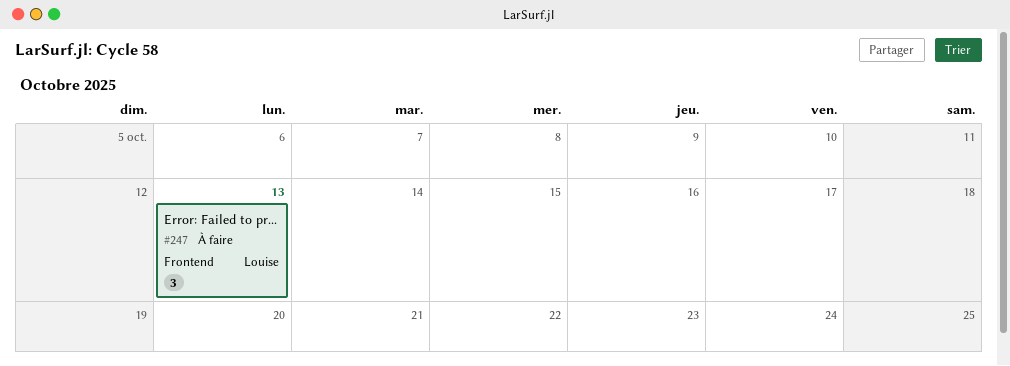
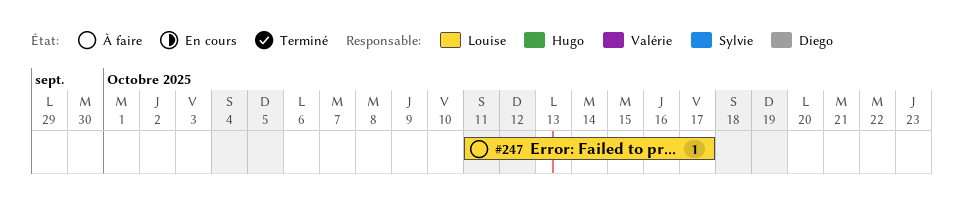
#247, estimate: 3 -> 1
#247, due: Oct 13 -> Oct 17

